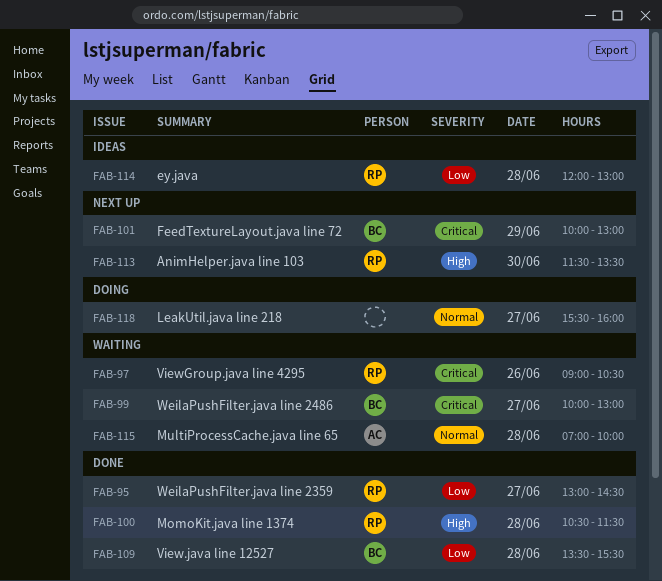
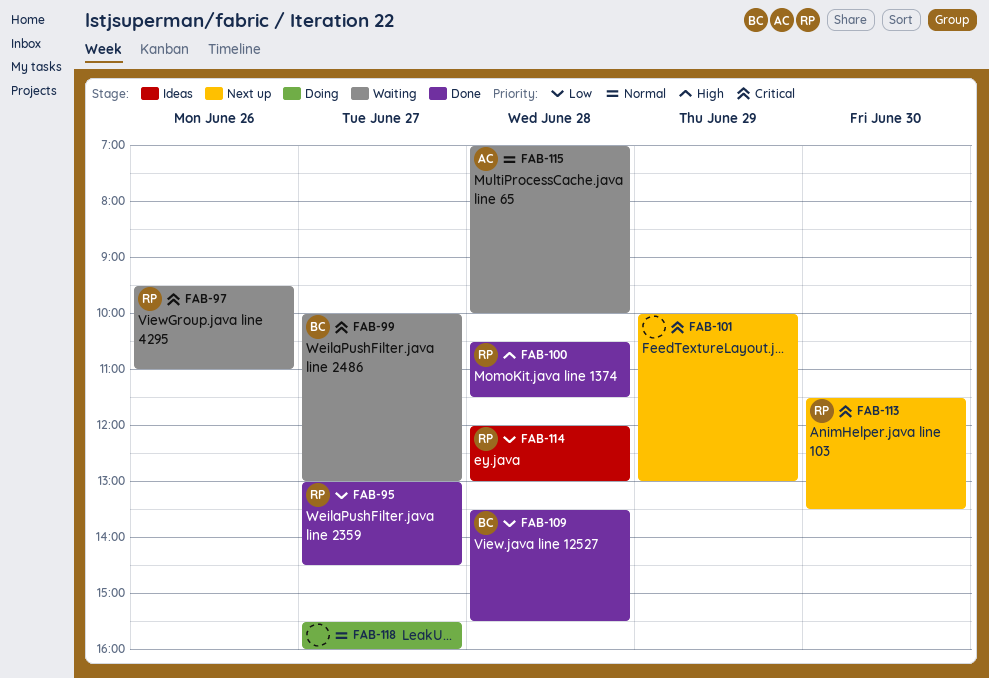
FAB-97, begins: 09:00 -> 09:30
FAB-97, ends: 10:30 -> 11:00
FAB-101, owner: BC -> none
FAB-113, priority: High -> Critical

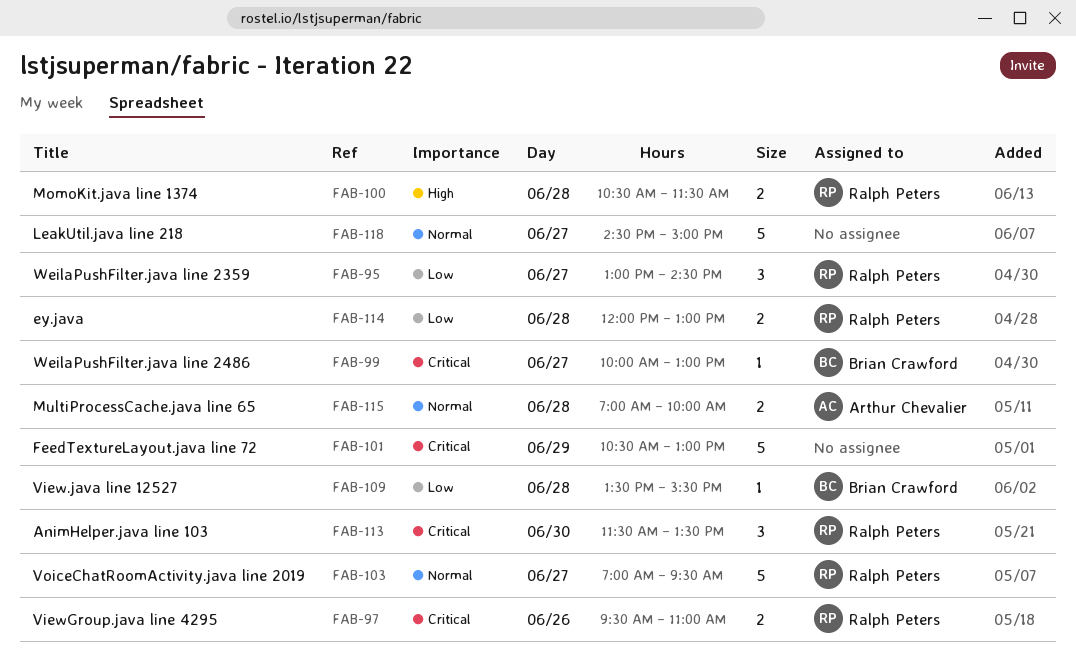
FAB-101, begins: 10:00 -> 10:30
FAB-103: none -> present
FAB-118, begins: 15:30 -> 14:30
FAB-118, ends: 16:00 -> 15:00

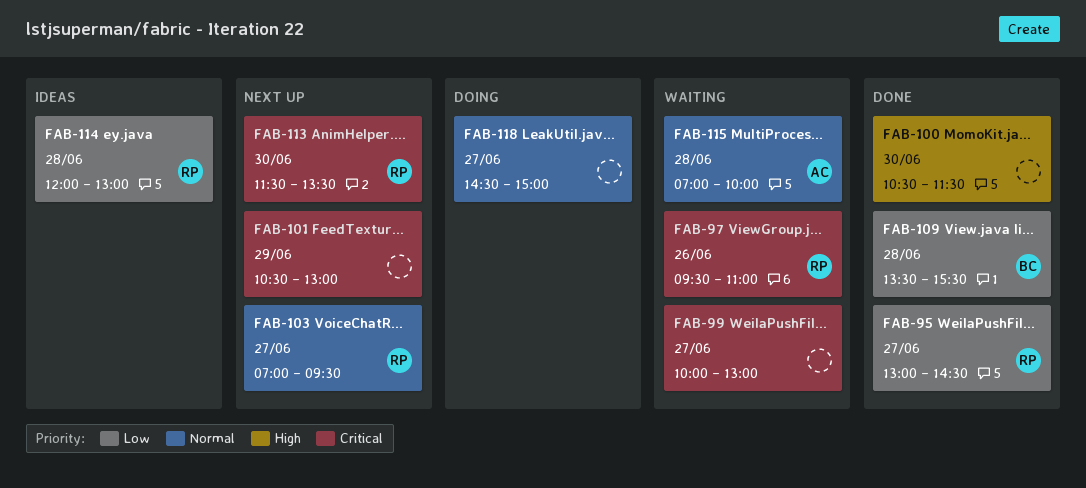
FAB-99, owner: Brian Crawford -> none
FAB-100, owner: Ralph Peters -> none
FAB-100, day: Jun 28 -> Jun 30

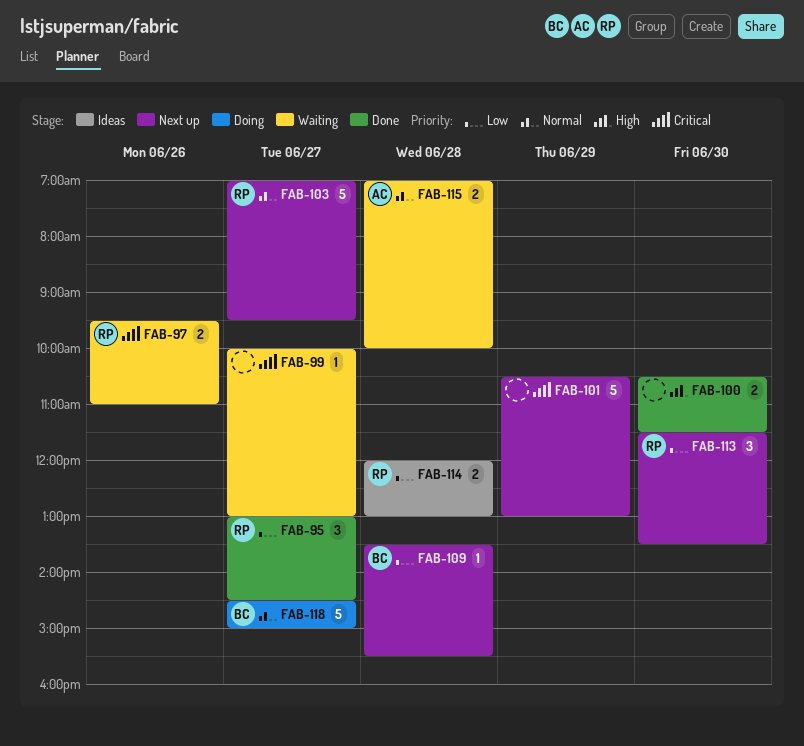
FAB-109, status: Done -> Next up
FAB-113, priority: Critical -> Low
FAB-118, owner: none -> BC

